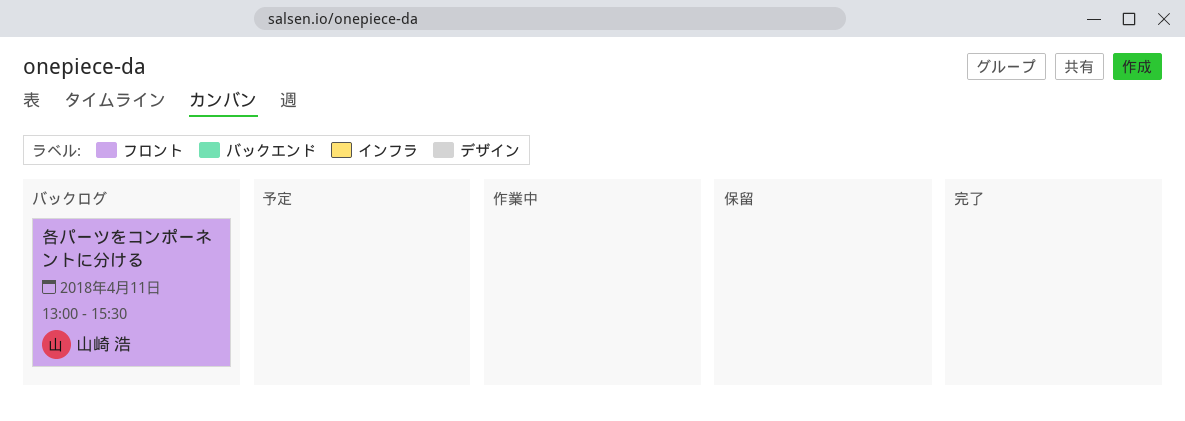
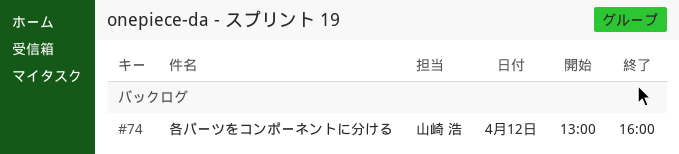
各パーツをコンポーネントに分ける, day: Apr 11 -> Apr 12
各パーツをコンポーネントに分ける, ends: 15:30 -> 16:00

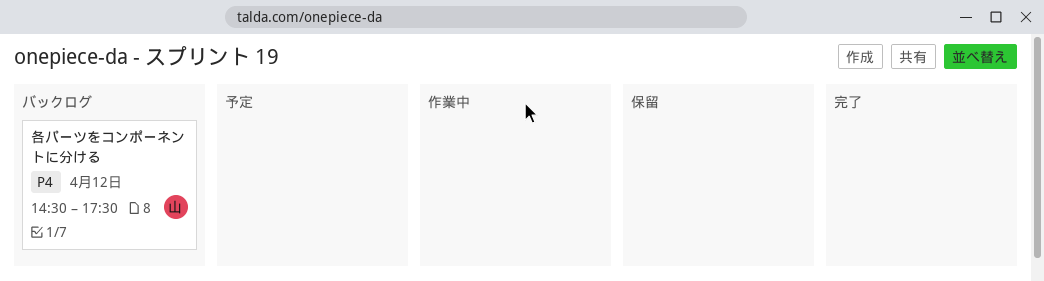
各パーツをコンポーネントに分ける, begins: 13:00 -> 14:30
各パーツをコンポーネントに分ける, ends: 16:00 -> 17:30

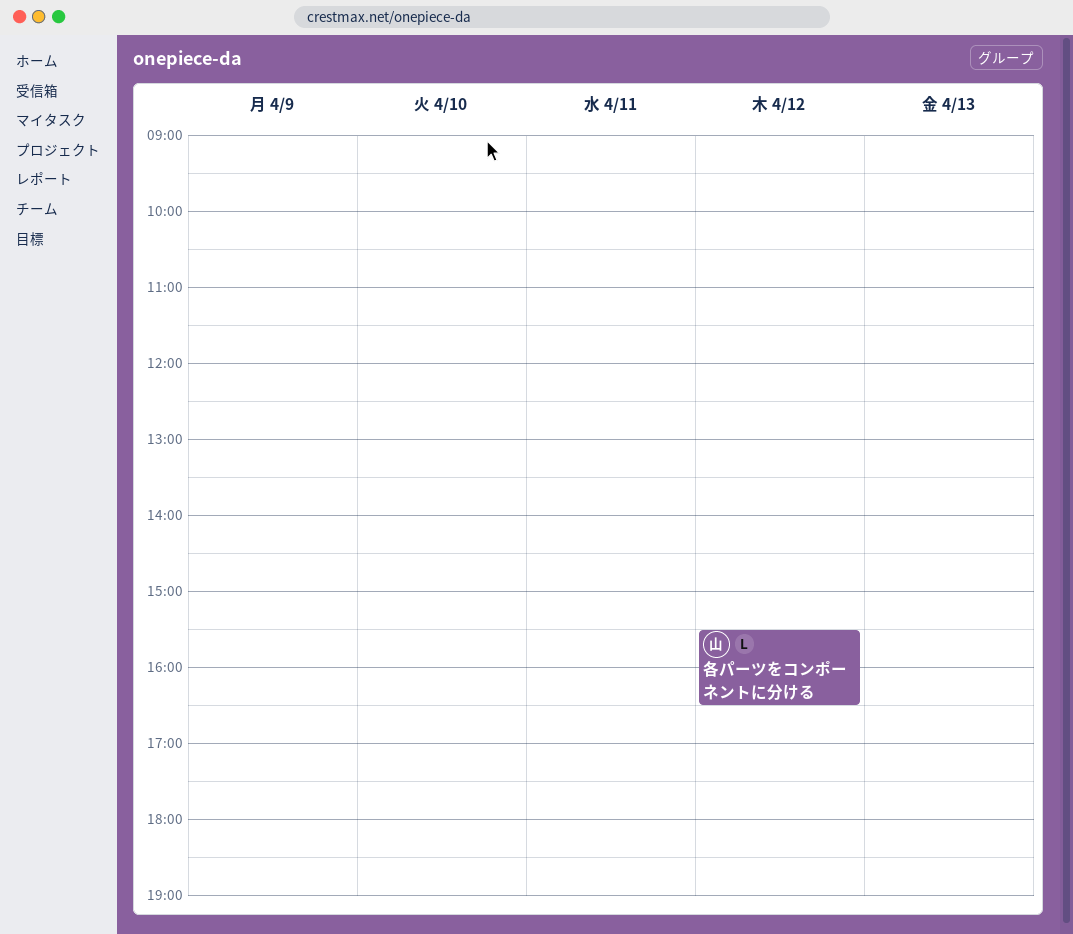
各パーツをコンポーネントに分ける, begins: 14:30 -> 15:30
各パーツをコンポーネントに分ける, ends: 17:30 -> 16:30

